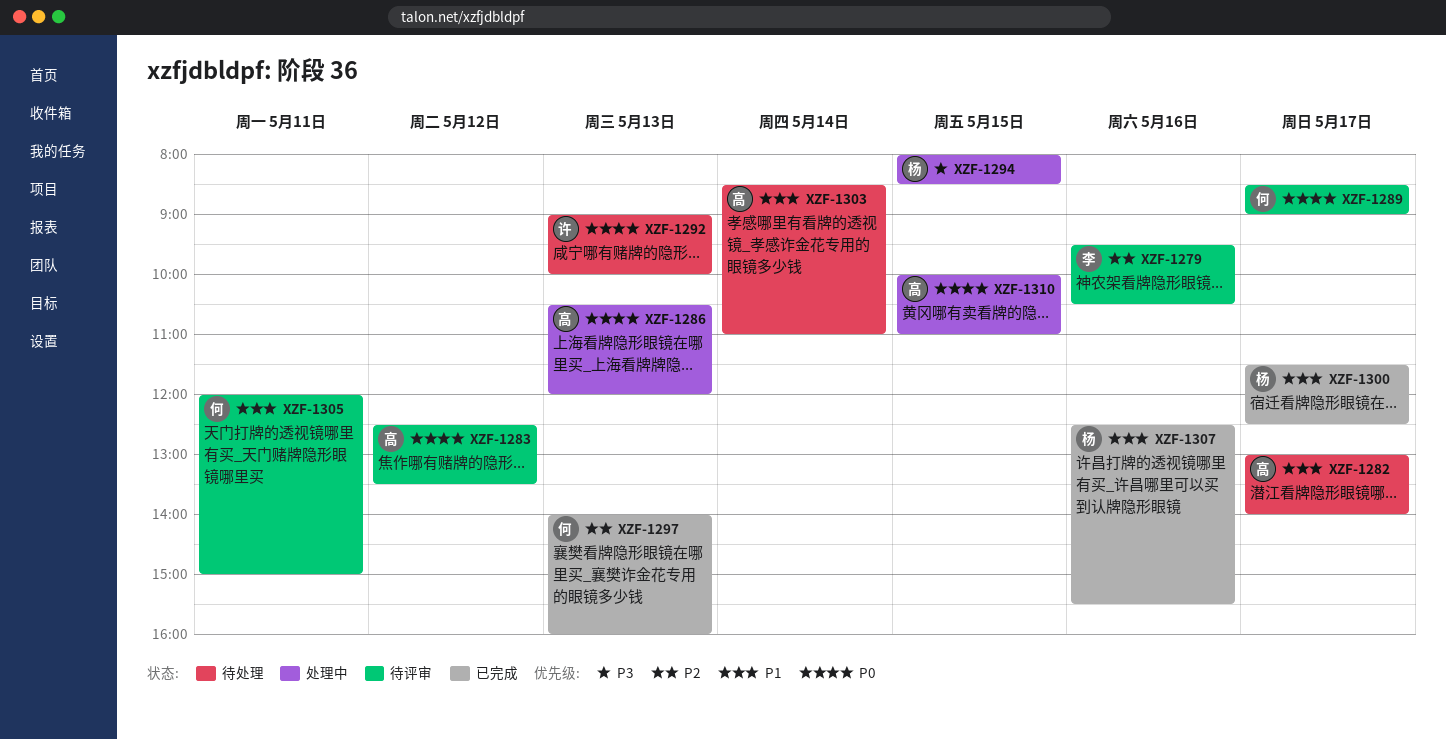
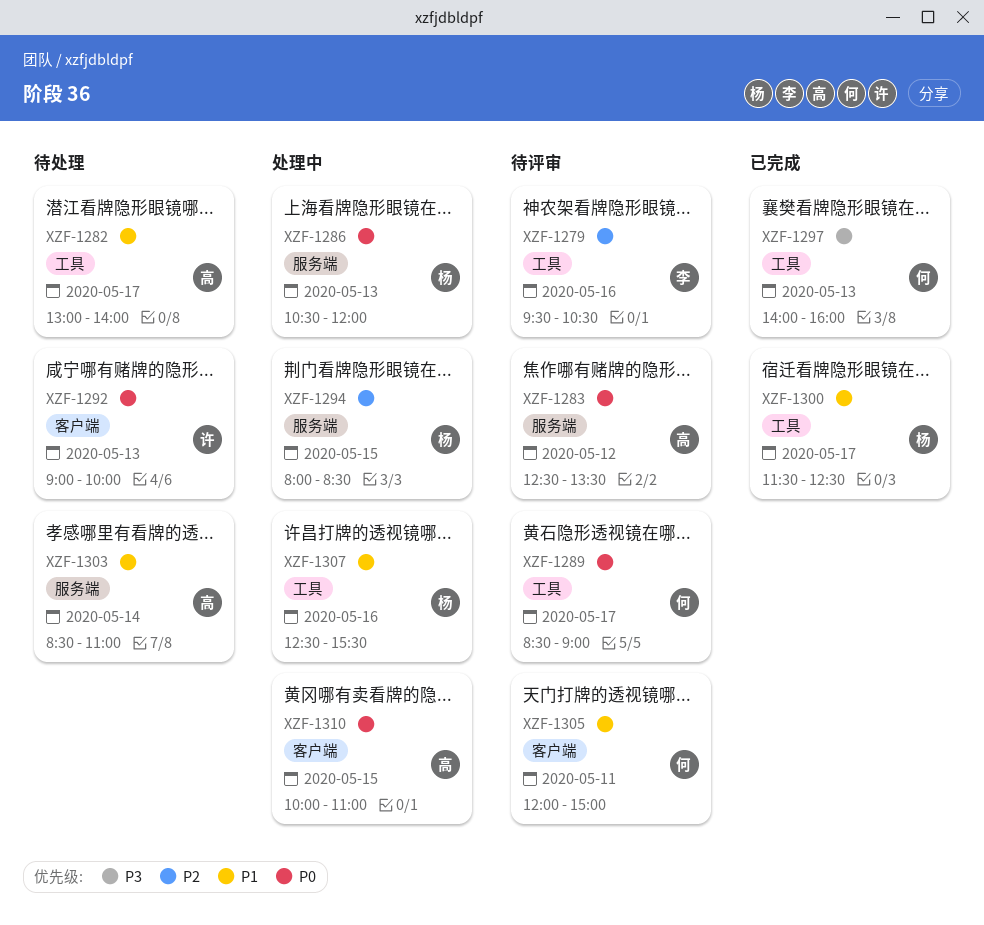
XZF-1286, owner: 高 -> 杨
XZF-1294, priority: P3 -> P2
XZF-1297, priority: P2 -> P3
XZF-1307, status: 已完成 -> 处理中

